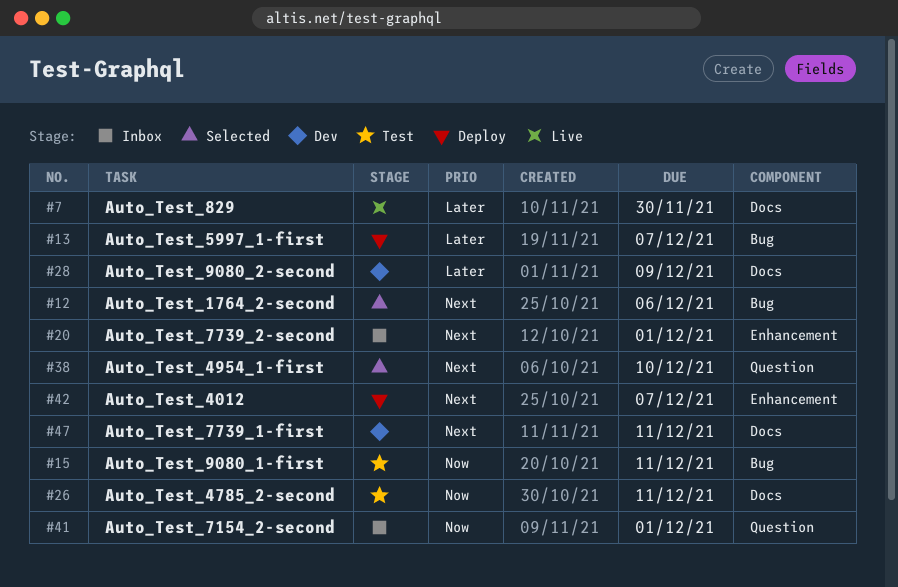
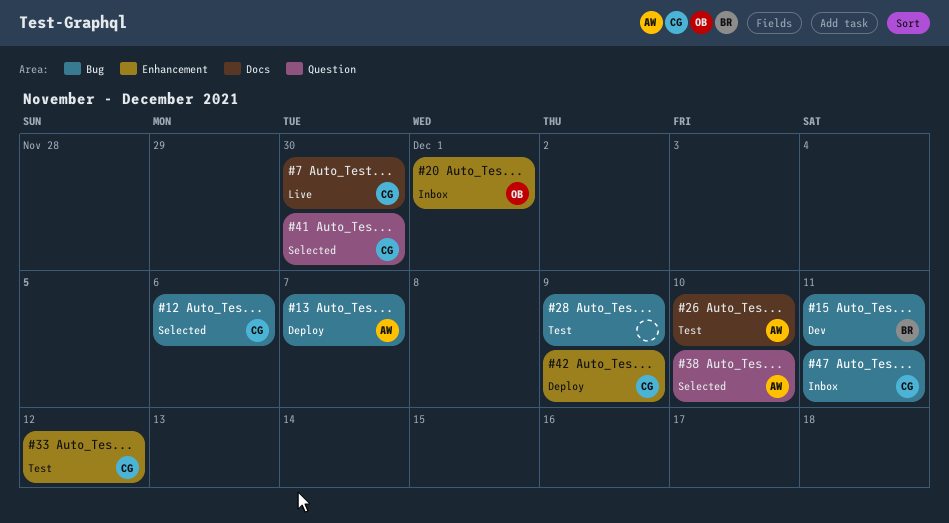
#15, status: Test -> Dev
#26, due: Dec 11 -> Dec 10
#28, status: Dev -> Test
#28, label: Docs -> Bug
#33: none -> present
#41, status: Inbox -> Selected
#41, due: Dec 1 -> Nov 30
#42, due: Dec 7 -> Dec 9
#47, status: Dev -> Inbox
#47, label: Docs -> Bug

